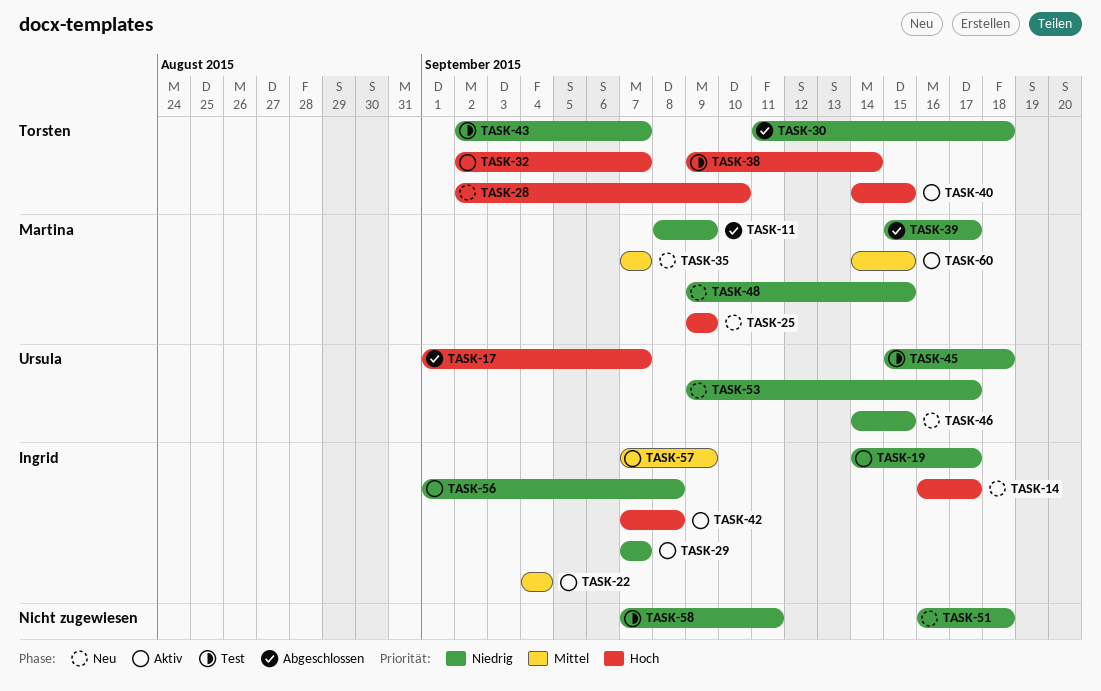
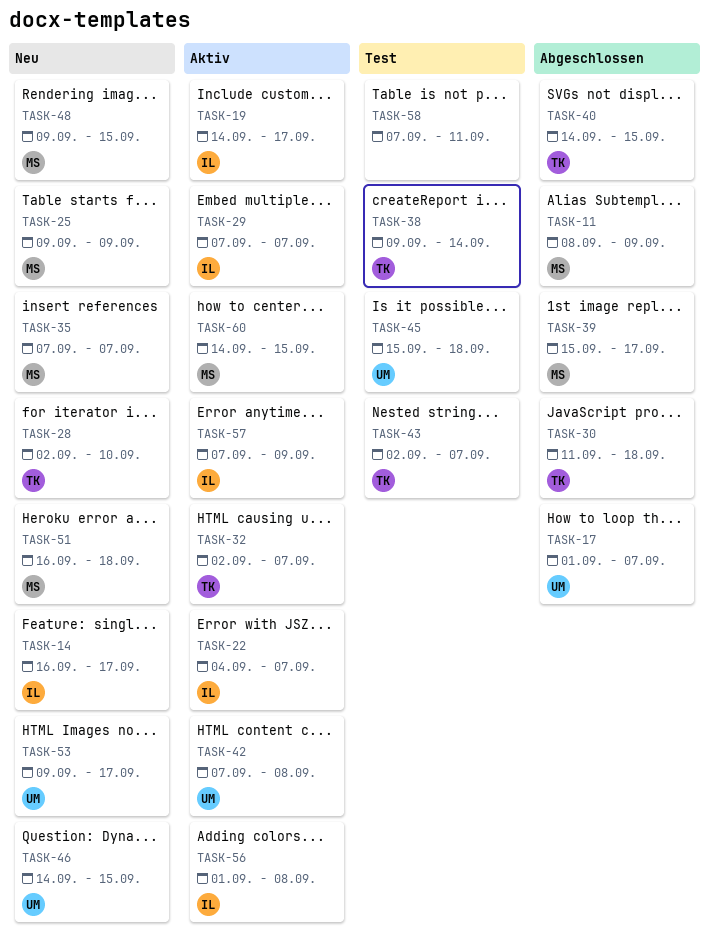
TASK-22, due: Sep 4 -> Sep 7
TASK-40, status: Aktiv -> Abgeschlossen
TASK-42, owner: Ingrid -> Ursula
TASK-51, owner: none -> Martina

